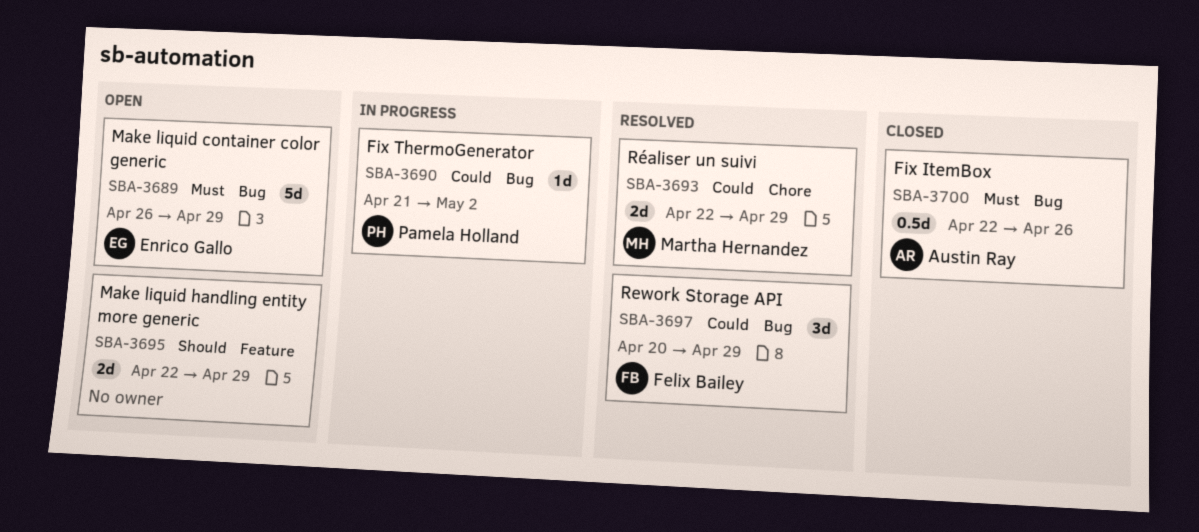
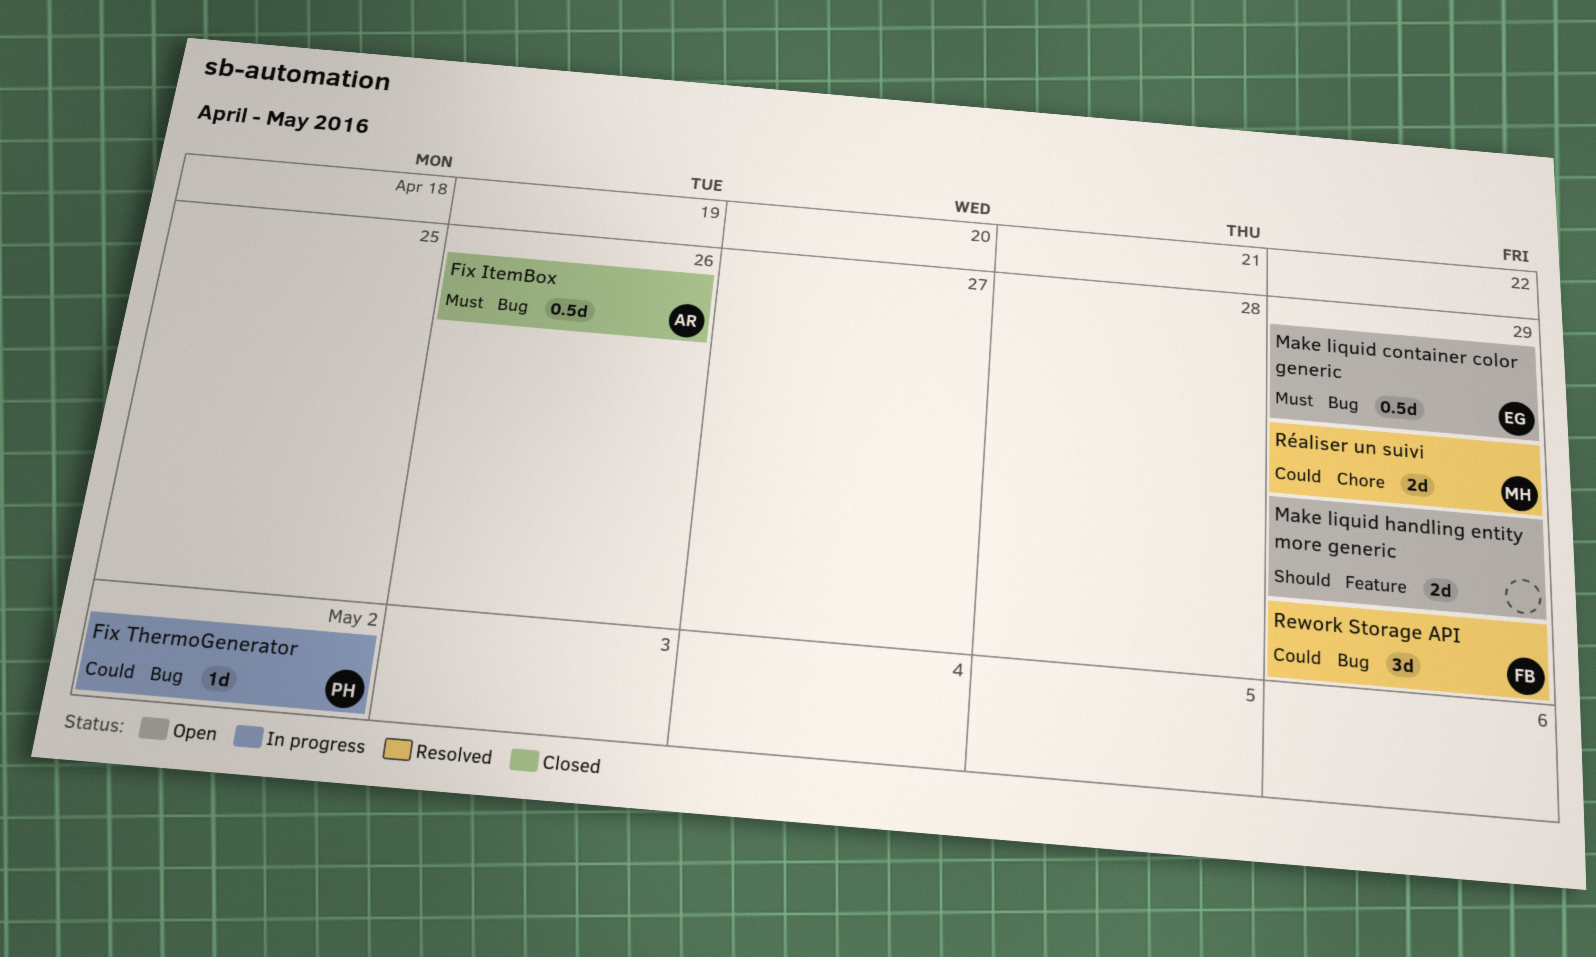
Make liquid container color generic, estimate: 5d -> 0.5d

